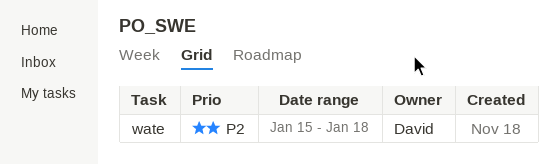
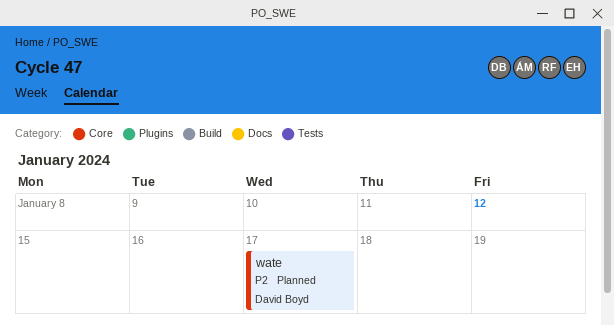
wate, due: Jan 18 -> Jan 17

